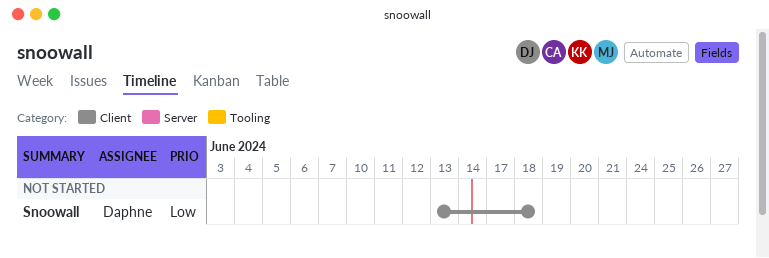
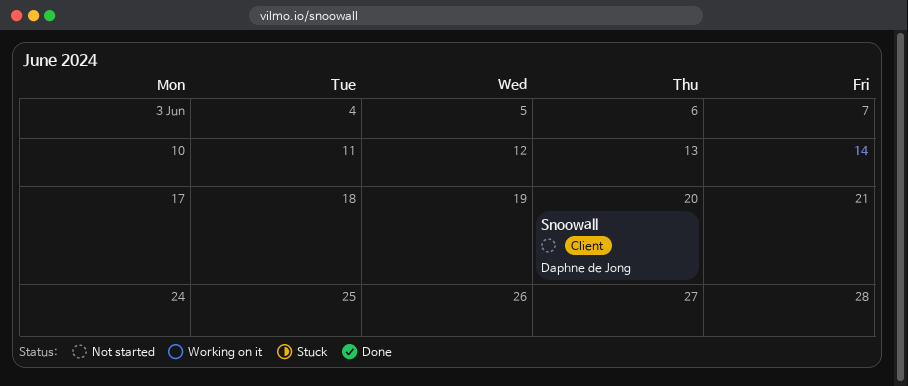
Snoowall, due: Jun 18 -> Jun 20

